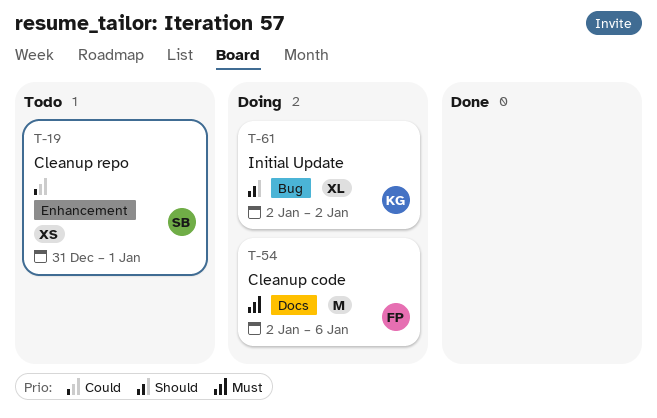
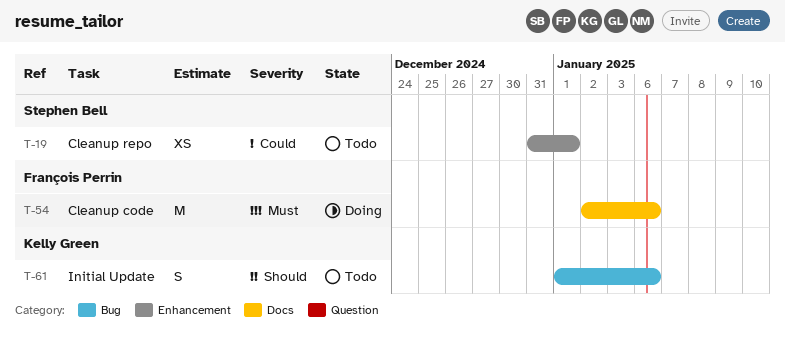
T-61, status: Doing -> Todo
T-61, estimate: XL -> S
T-61, start: Jan 2 -> Jan 1
T-61, due: Jan 2 -> Jan 6

